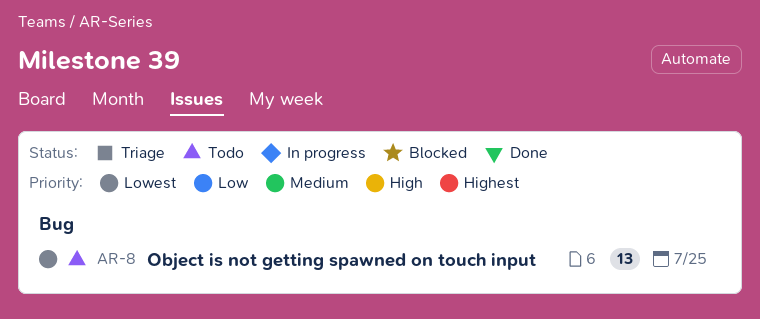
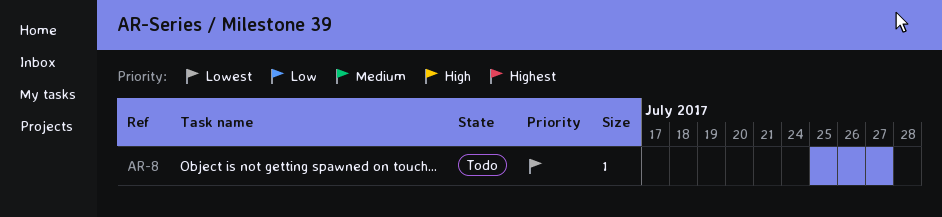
AR-8, estimate: 13 -> 1
AR-8, due: Jul 25 -> Jul 27

